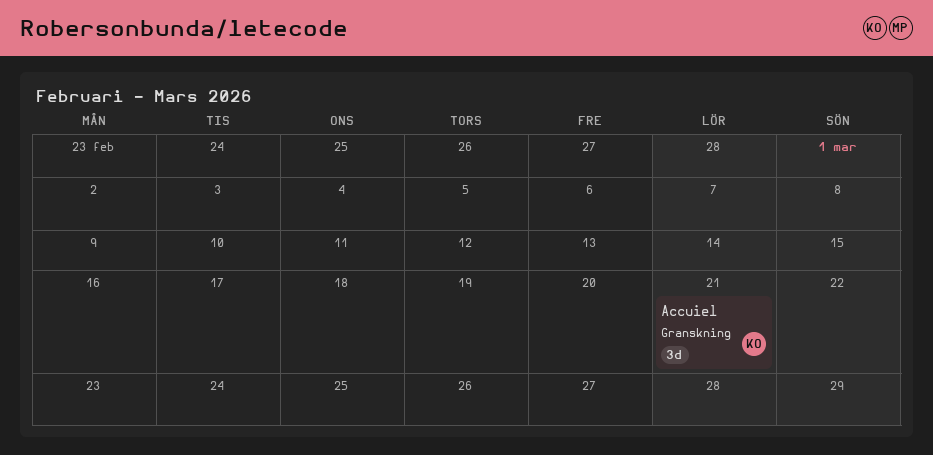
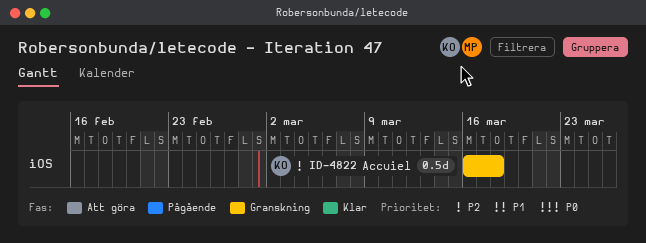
Accuiel, estimate: 3d -> 0.5d
Accuiel, due: Mar 21 -> Mar 18

